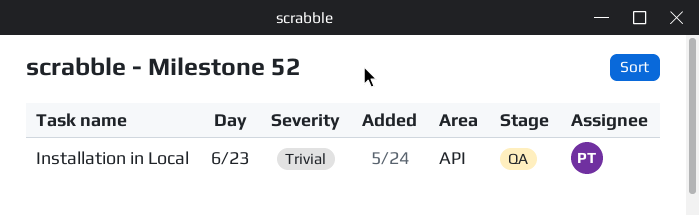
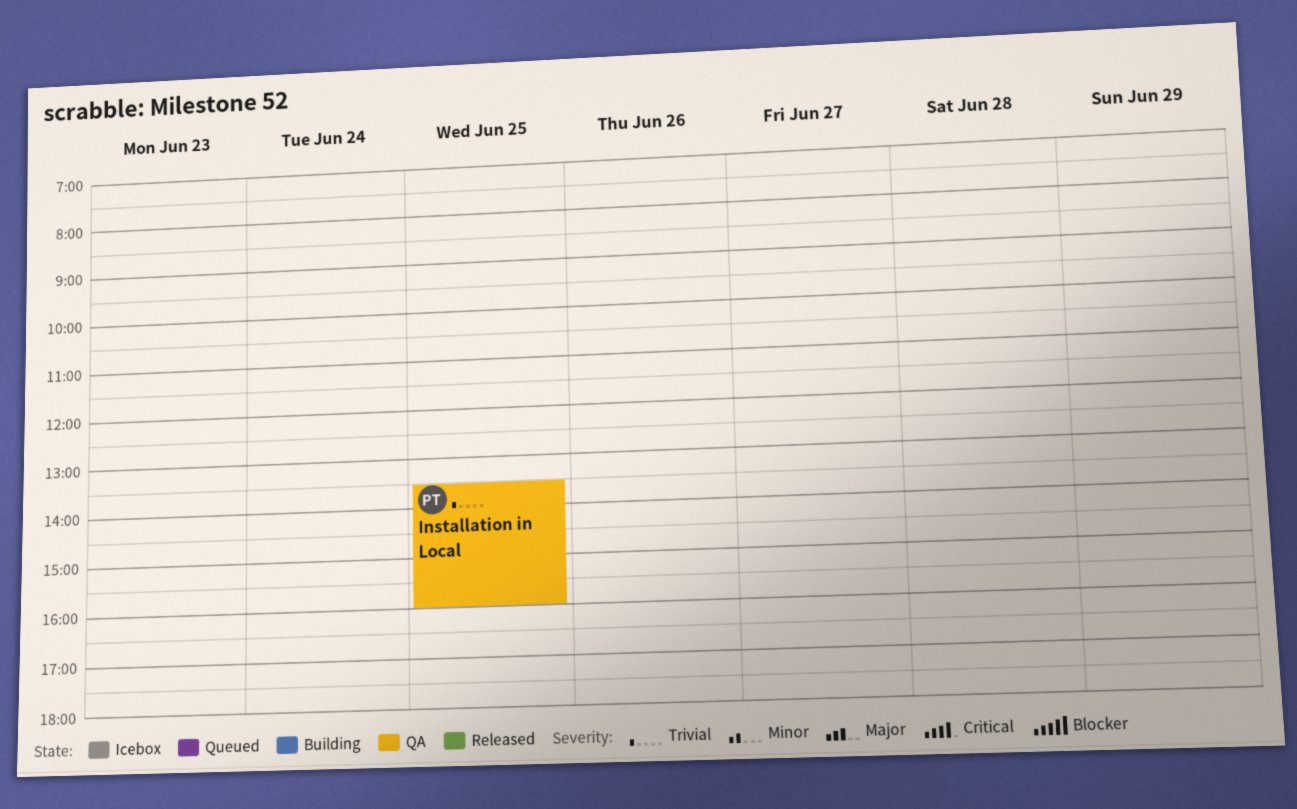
Installation in Local, day: Jun 23 -> Jun 25

